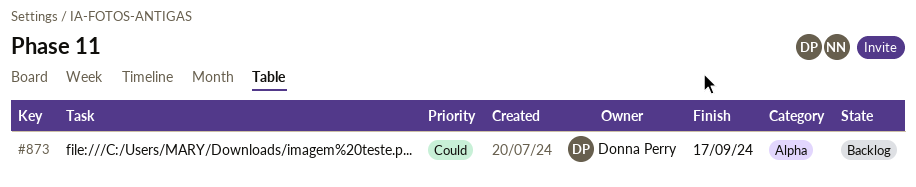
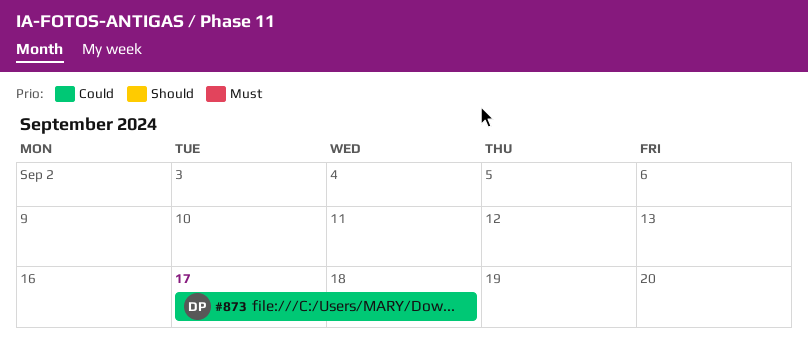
#873, due: Sep 17 -> Sep 18

